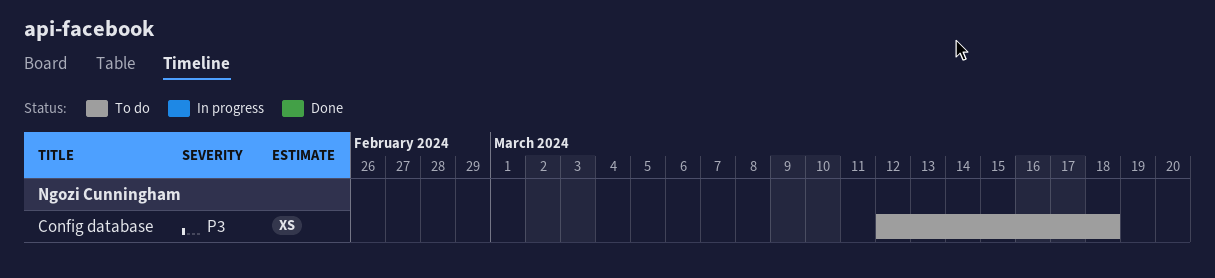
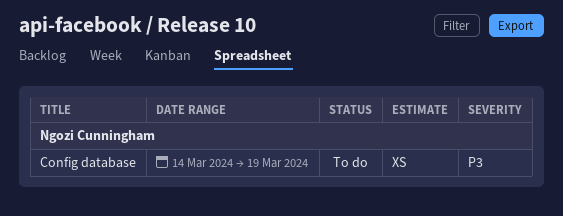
Config database, start: Mar 12 -> Mar 14
Config database, due: Mar 18 -> Mar 19

